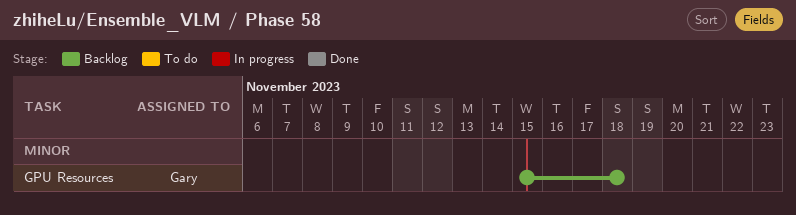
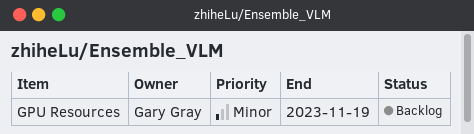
GPU Resources, due: Nov 18 -> Nov 19

